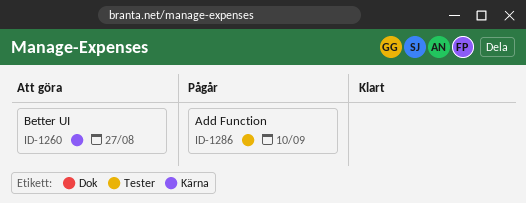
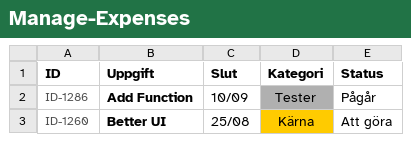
ID-1260, due: Aug 27 -> Aug 25

